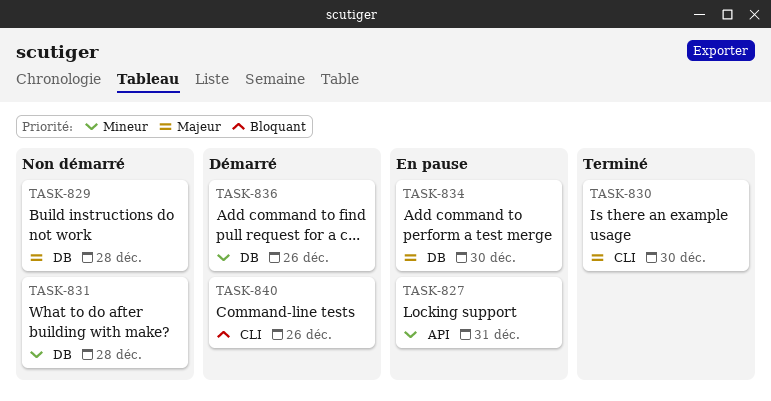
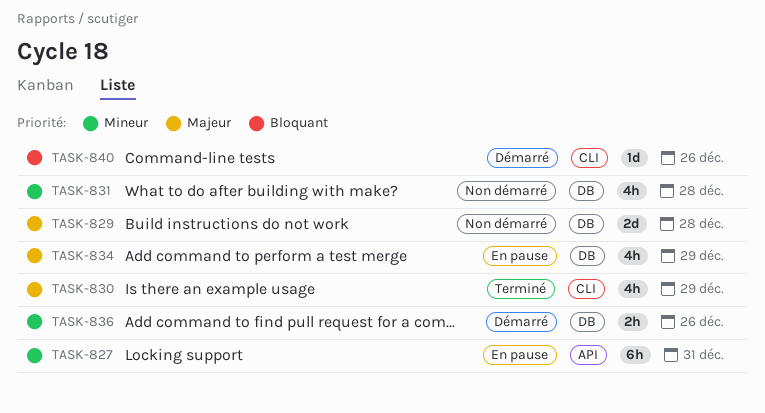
TASK-830, day: Dec 30 -> Dec 29
TASK-834, day: Dec 30 -> Dec 29

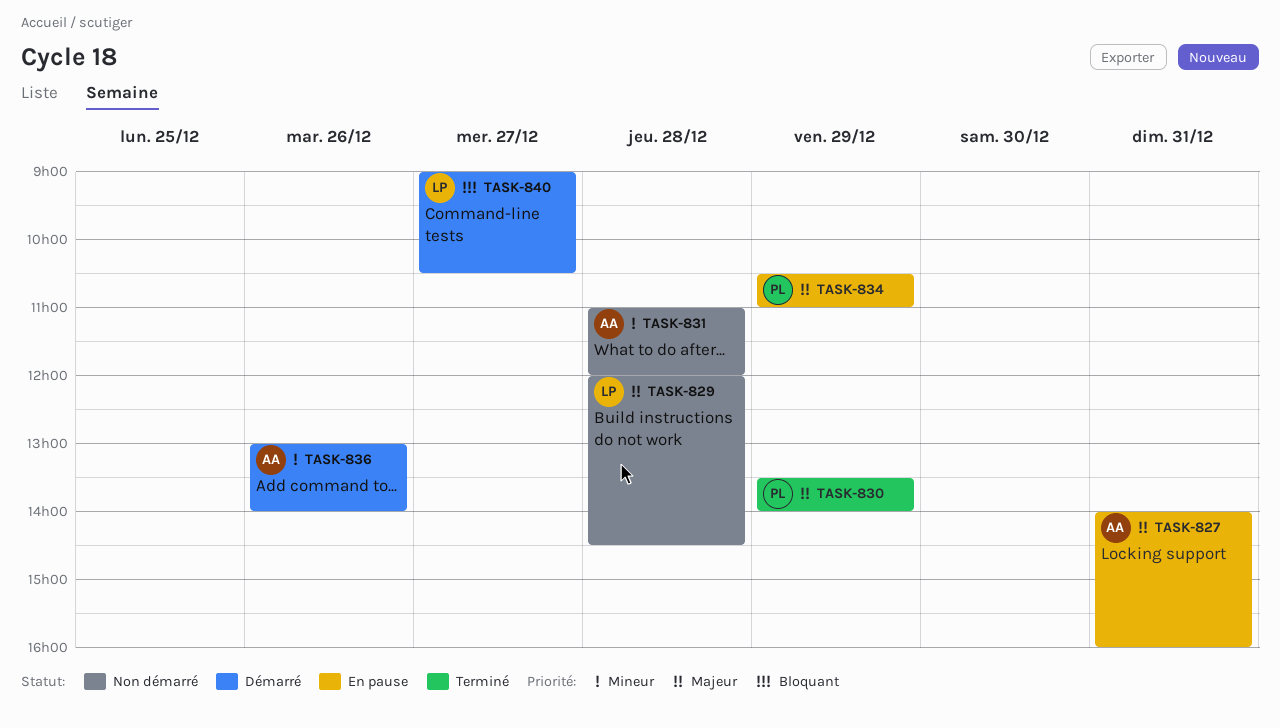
TASK-827, priority: Mineur -> Majeur
TASK-840, day: Dec 26 -> Dec 27

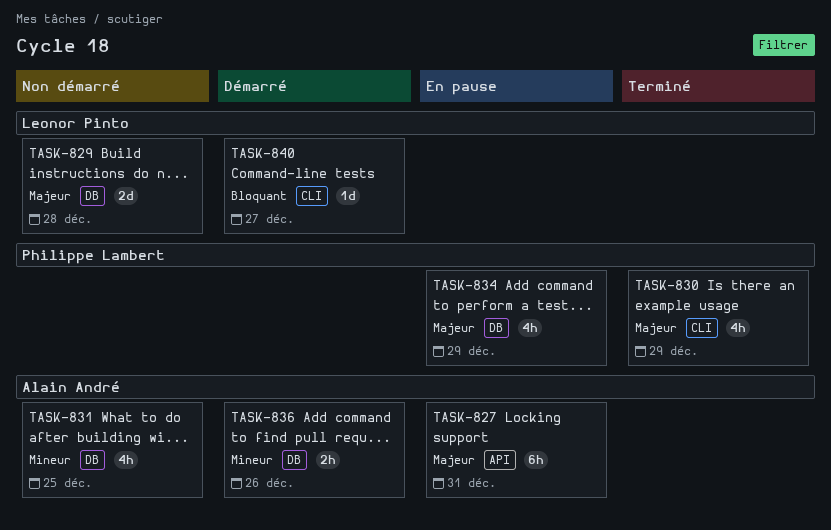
TASK-831, day: Dec 28 -> Dec 25

